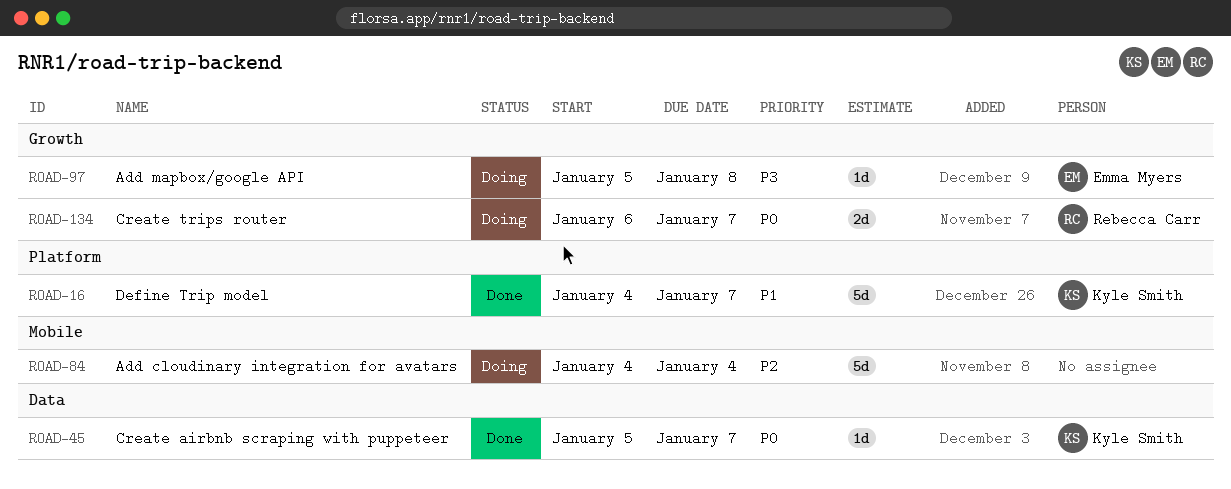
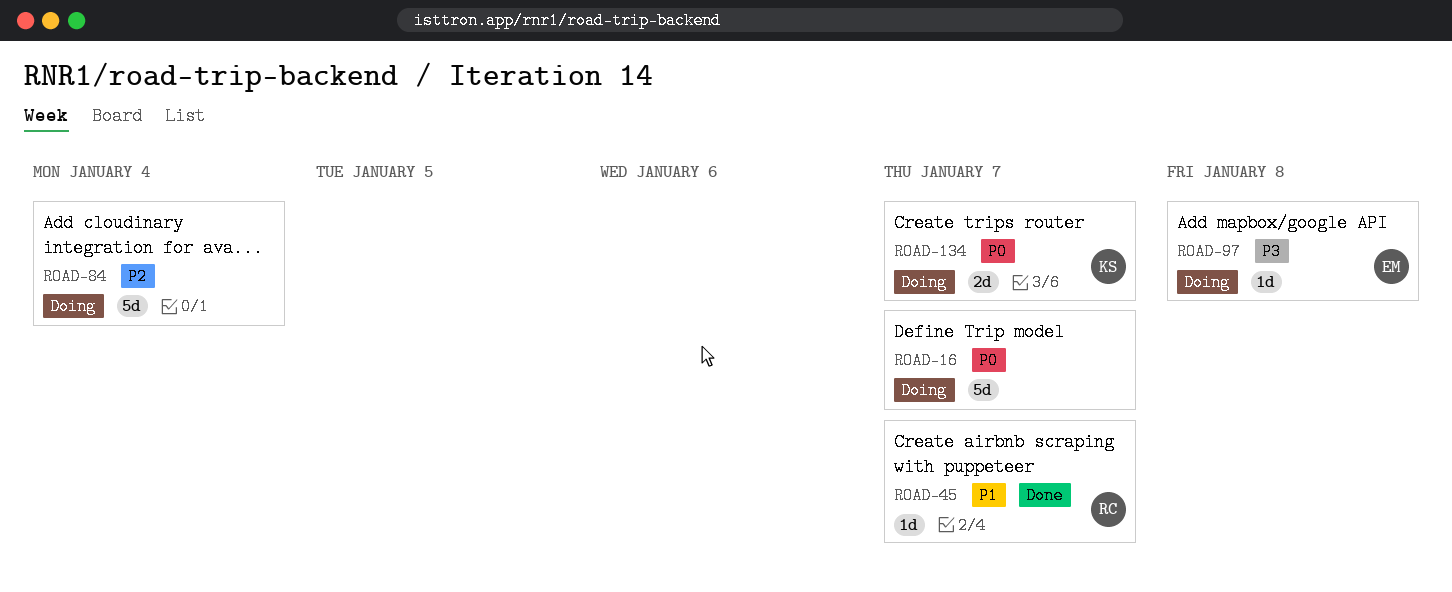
ROAD-16, status: Done -> Doing
ROAD-16, owner: Kyle Smith -> none
ROAD-16, priority: P1 -> P0
ROAD-45, owner: Kyle Smith -> Rebecca Carr
ROAD-45, priority: P0 -> P1
ROAD-134, owner: Rebecca Carr -> Kyle Smith

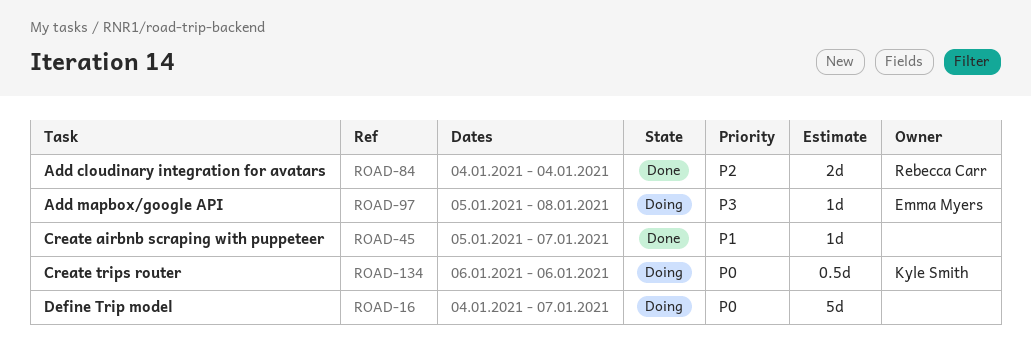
ROAD-45, owner: Rebecca Carr -> none
ROAD-84, status: Doing -> Done
ROAD-84, owner: none -> Rebecca Carr
ROAD-84, estimate: 5d -> 2d
ROAD-134, estimate: 2d -> 0.5d
ROAD-134, due: Jan 7 -> Jan 6

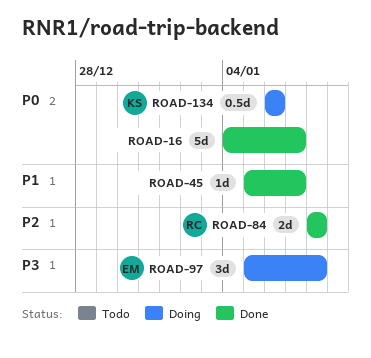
ROAD-16, status: Doing -> Done
ROAD-84, start: Jan 4 -> Jan 8
ROAD-84, due: Jan 4 -> Jan 8
ROAD-97, estimate: 1d -> 3d

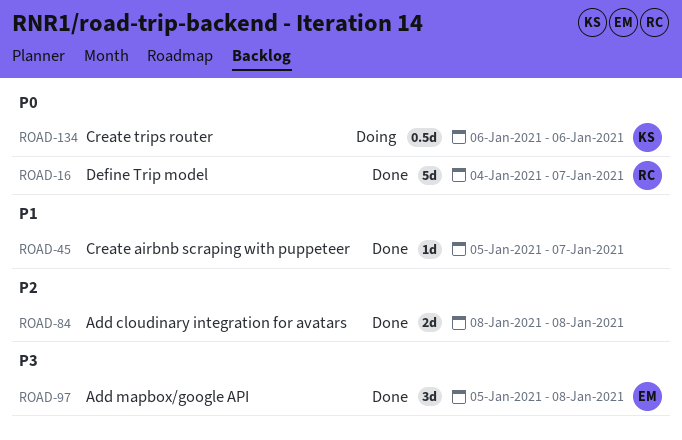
ROAD-16, owner: none -> RC
ROAD-84, owner: RC -> none
ROAD-97, status: Doing -> Done

